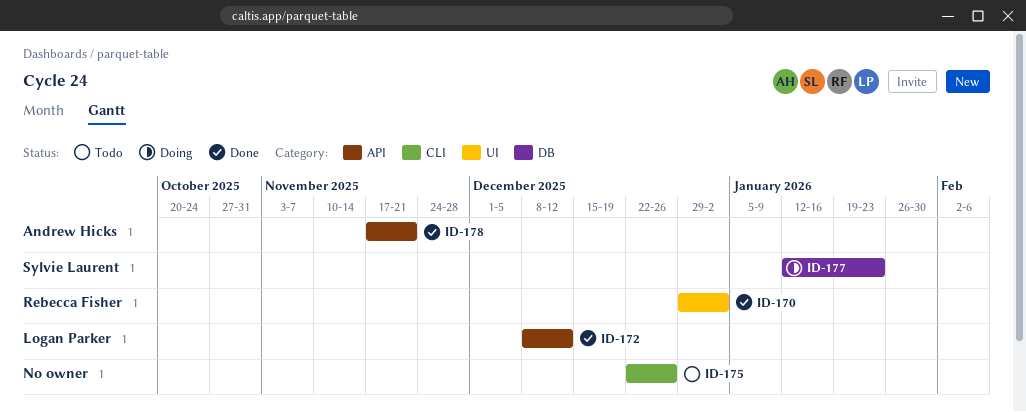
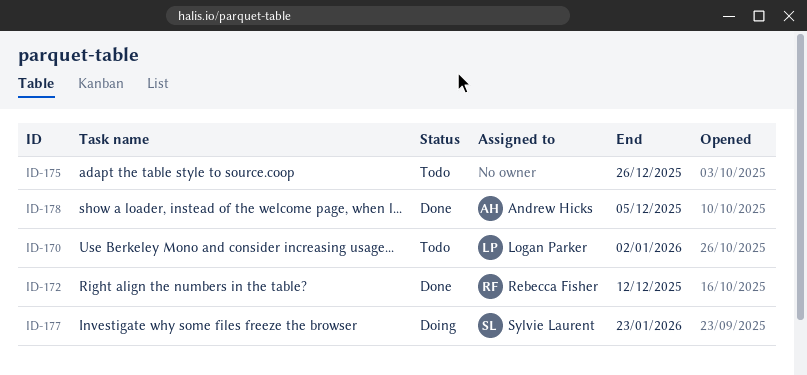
ID-170, status: Done -> Todo
ID-170, owner: Rebecca Fisher -> Logan Parker
ID-172, owner: Logan Parker -> Rebecca Fisher
ID-178, due: Nov 21 -> Dec 5

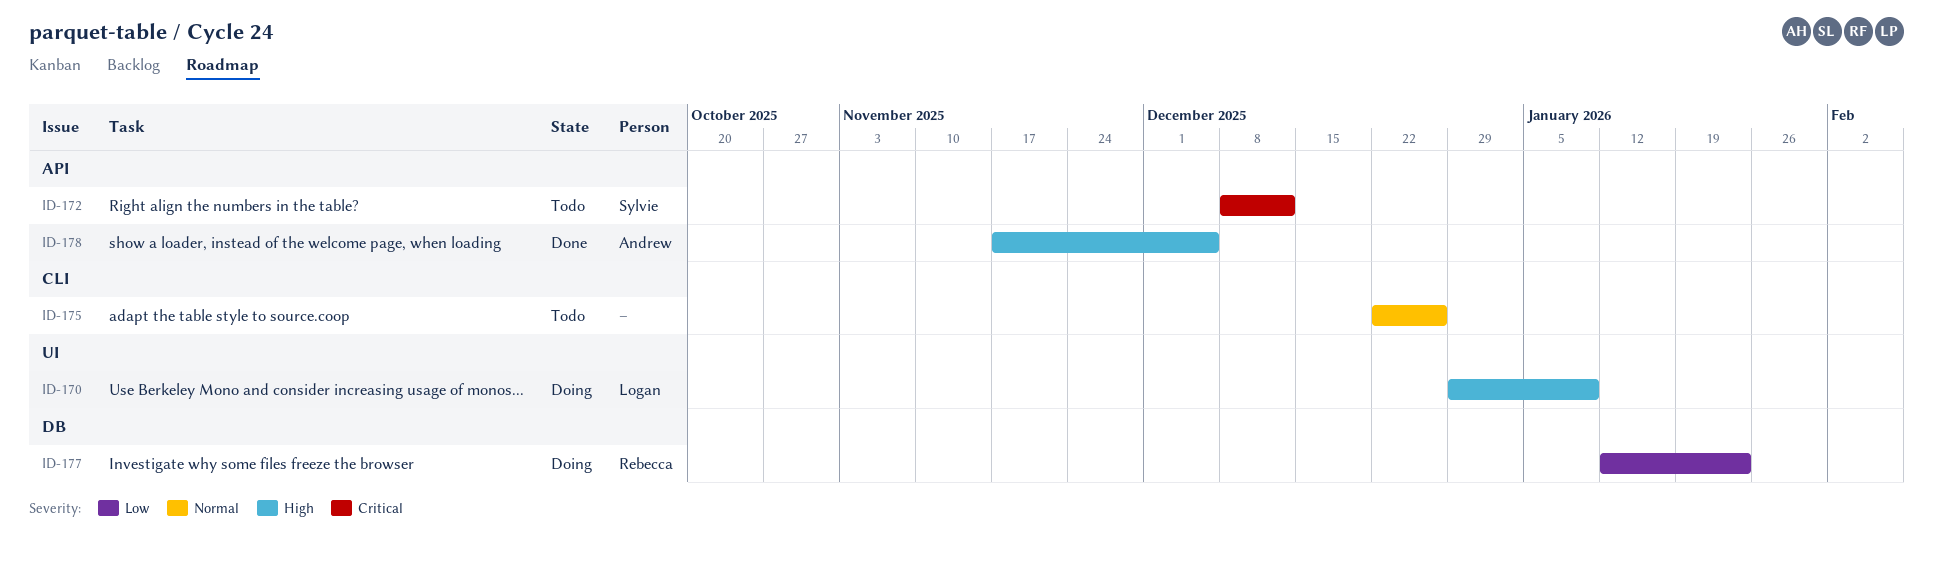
ID-170, status: Todo -> Doing
ID-170, due: Jan 2 -> Jan 9
ID-172, status: Done -> Todo
ID-172, owner: Rebecca Fisher -> Sylvie Laurent
ID-177, owner: Sylvie Laurent -> Rebecca Fisher

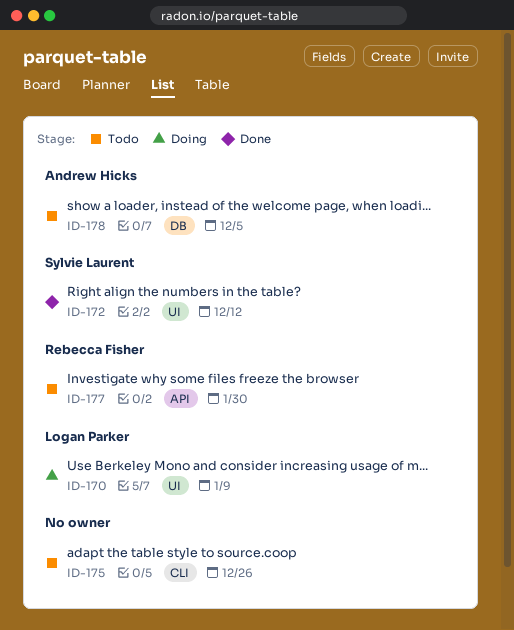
ID-172, status: Todo -> Done
ID-172, label: API -> UI
ID-177, status: Doing -> Todo
ID-177, label: DB -> API
ID-177, due: Jan 23 -> Jan 30
ID-178, status: Done -> Todo
ID-178, label: API -> DB

